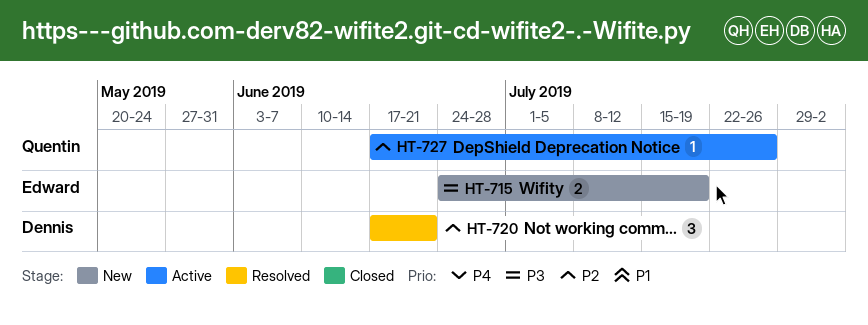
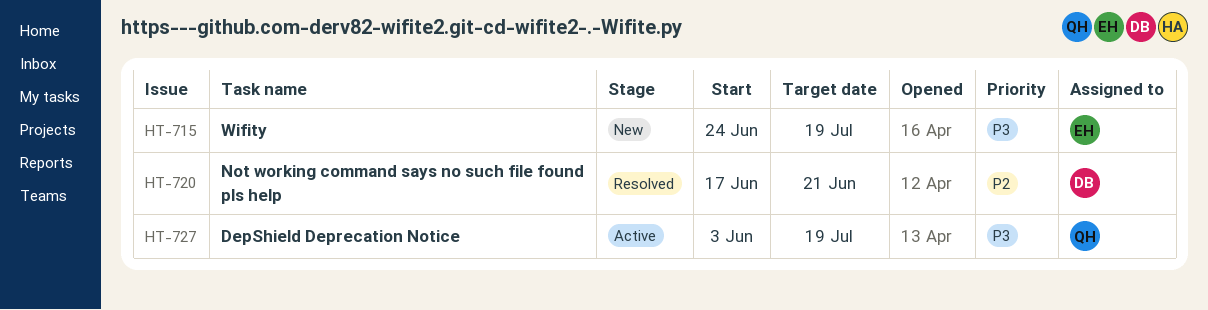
HT-727, priority: P2 -> P3
HT-727, start: Jun 17 -> Jun 3
HT-727, due: Jul 26 -> Jul 19

